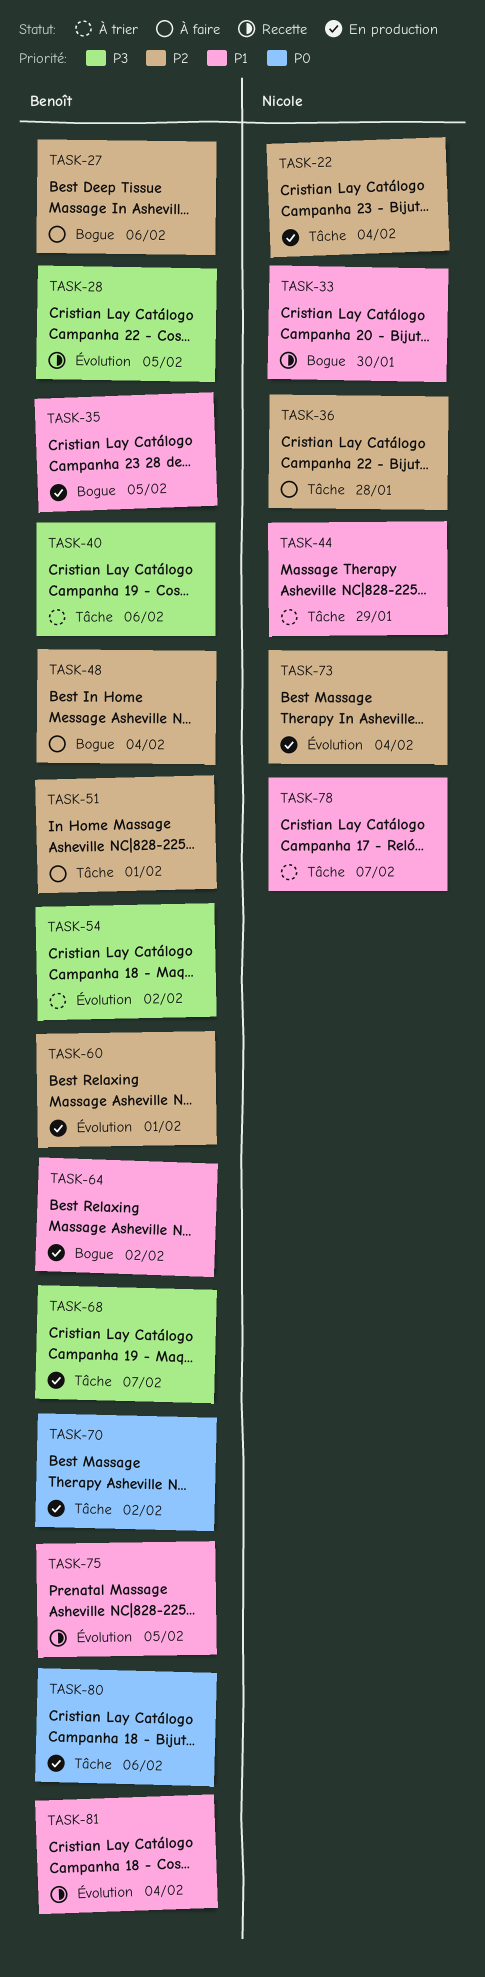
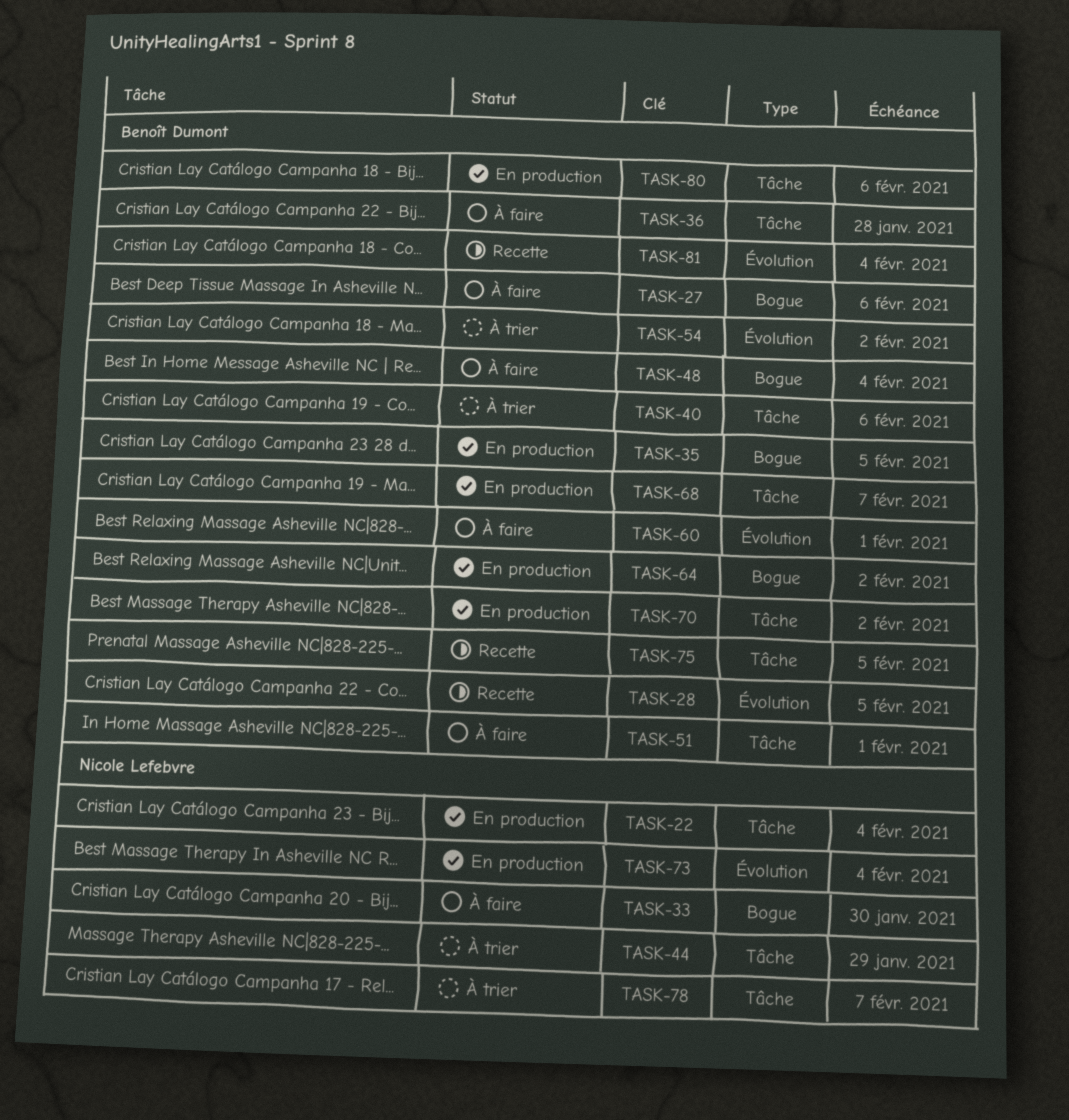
TASK-33, status: Recette -> À faire
TASK-36, owner: Nicole Lefebvre -> Benoît Dumont
TASK-60, status: En production -> À faire
TASK-75, label: Évolution -> Tâche

